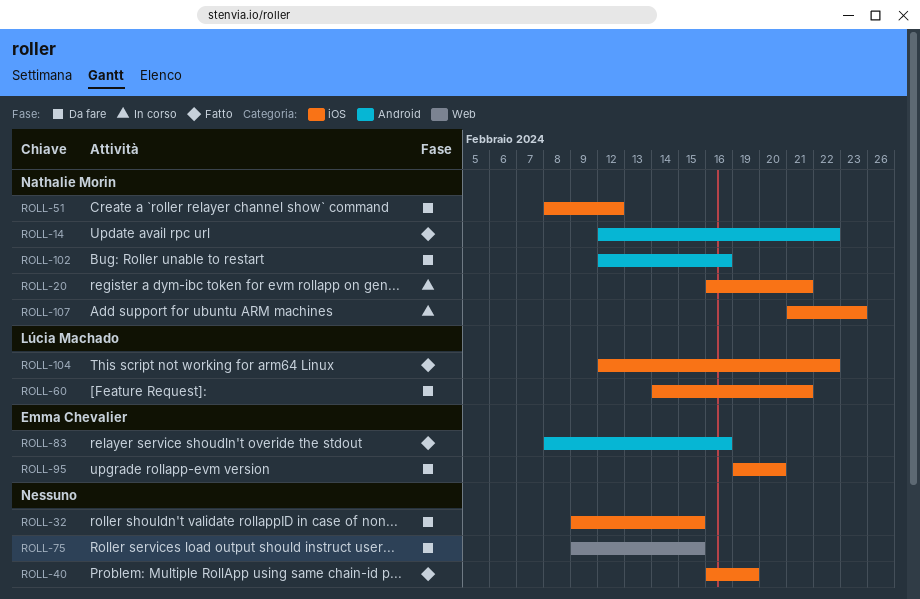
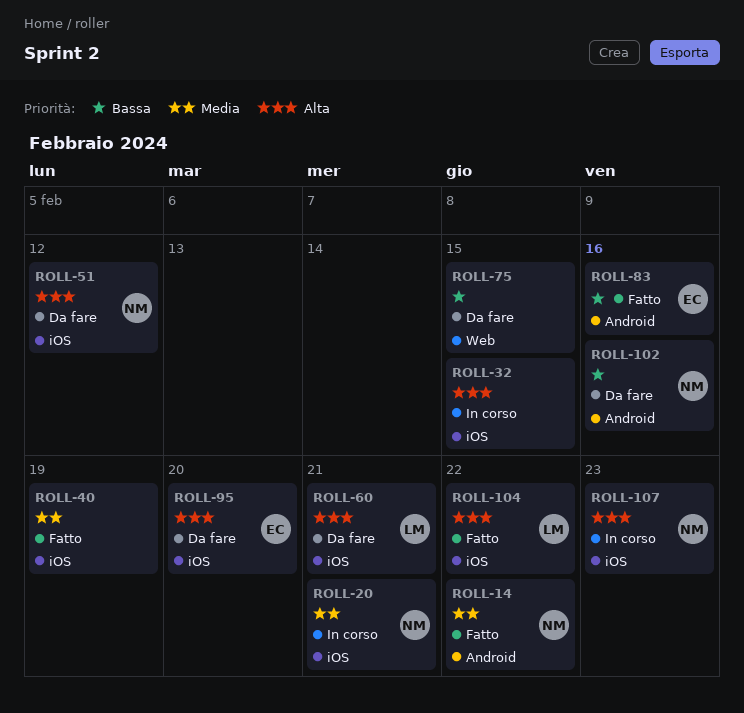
ROLL-32, status: Da fare -> In corso

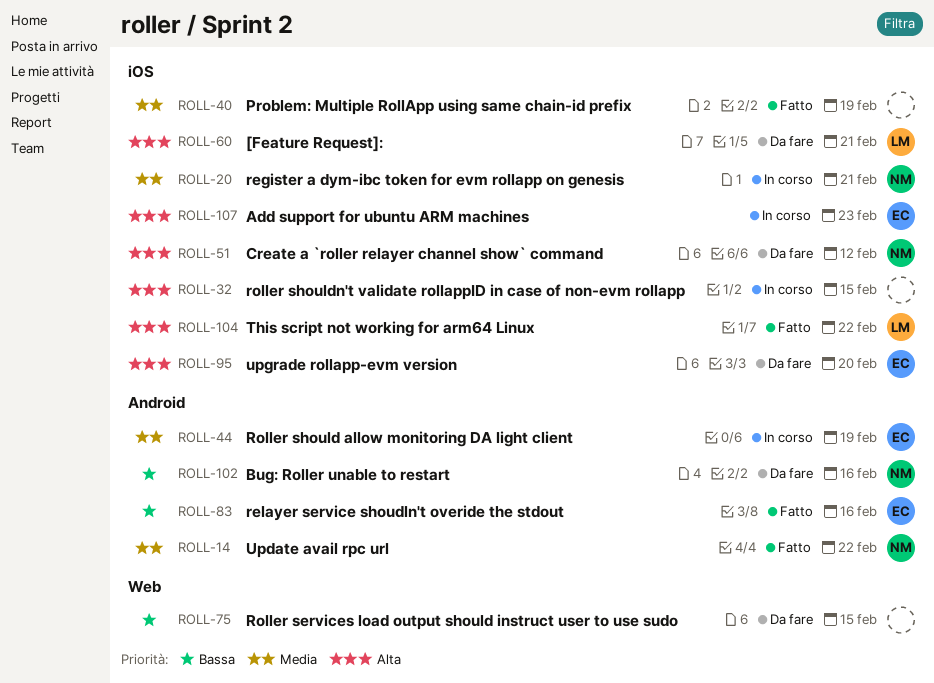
ROLL-44: none -> present
ROLL-107, owner: NM -> EC

